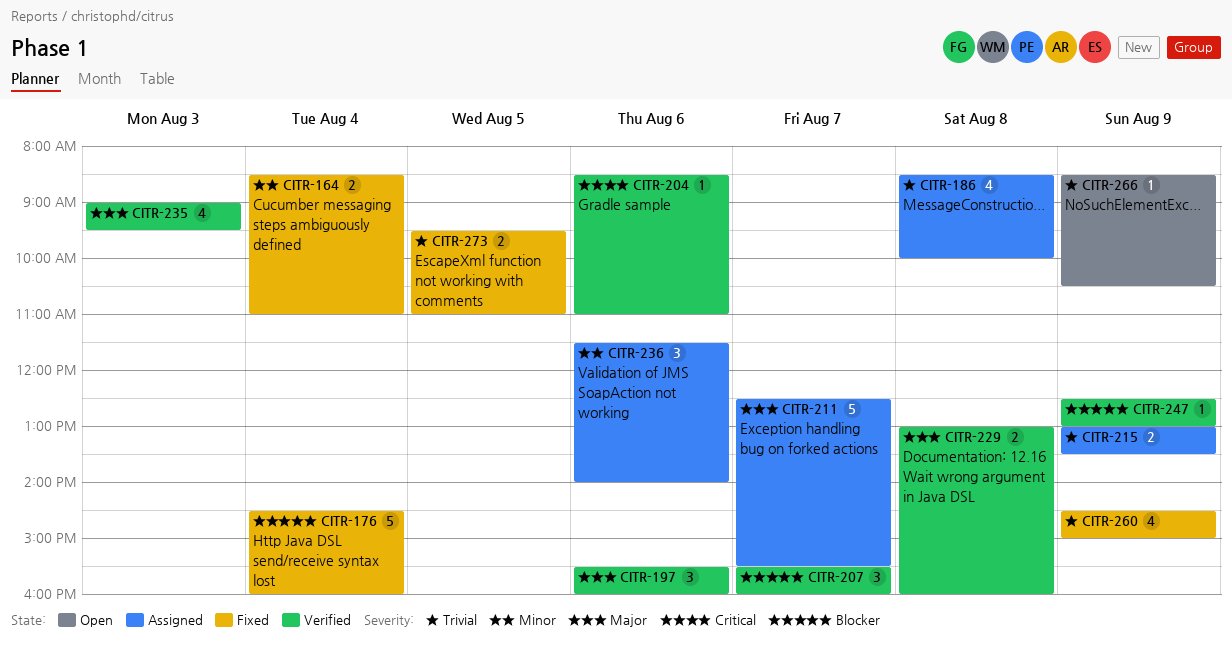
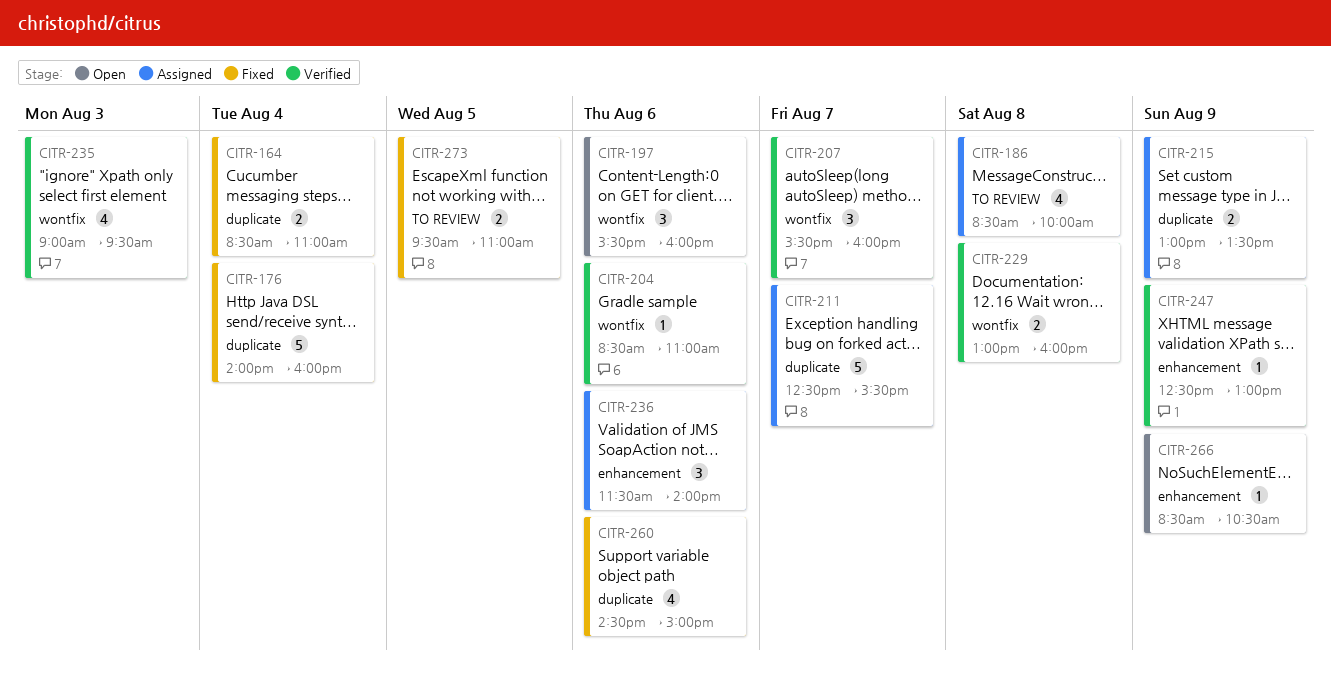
CITR-176, begins: 14:30 -> 14:00
CITR-197, status: Verified -> Open
CITR-260, day: Aug 9 -> Aug 6

